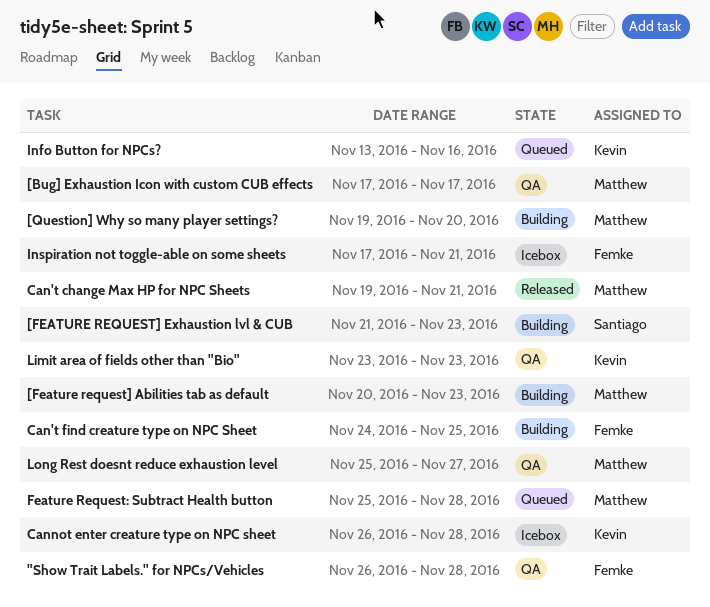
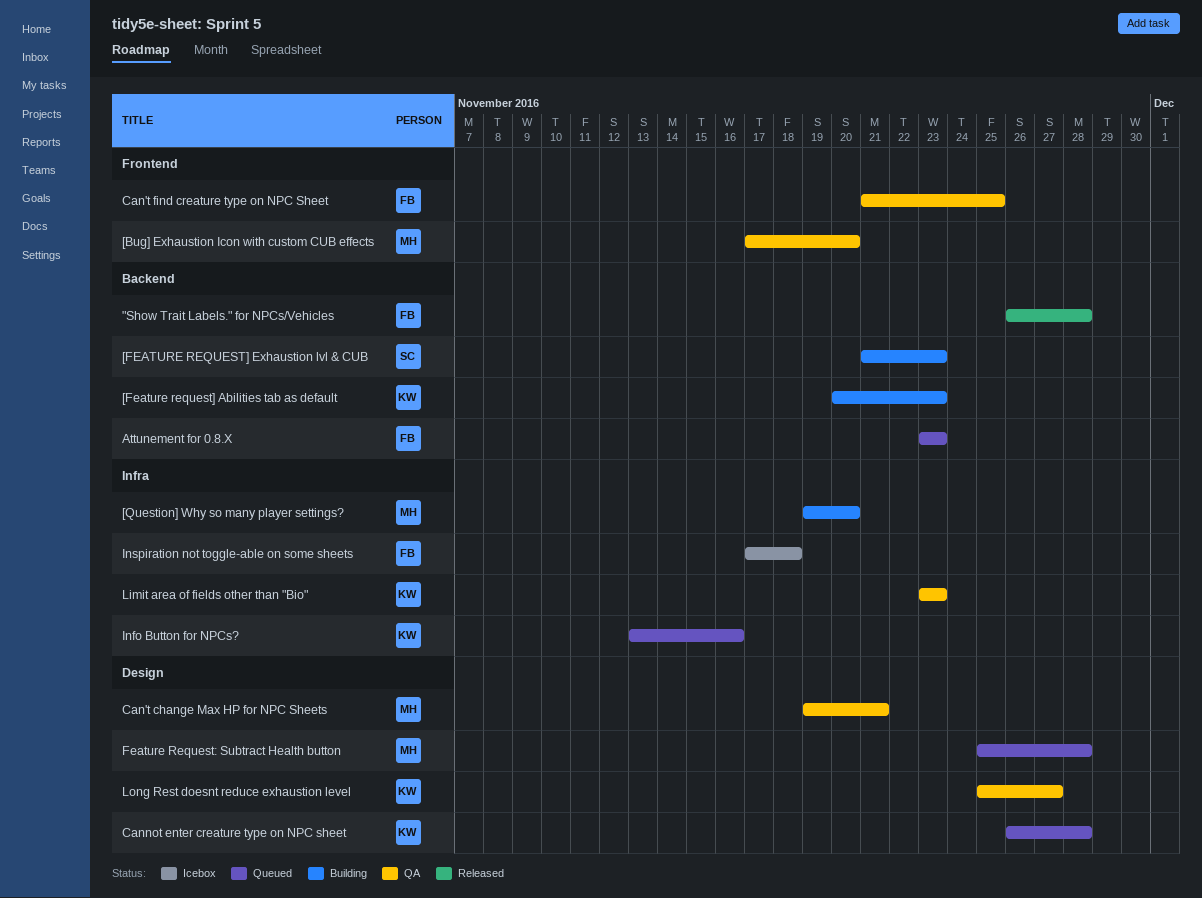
"Show Trait Labels." for NPCs/Vehicles, status: QA -> Released
[Bug] Exhaustion Icon with custom CUB effects, due: Nov 17 -> Nov 20
[Feature request] Abilities tab as default, owner: Matthew -> Kevin
Attunement for 0.8.X: none -> present
Can't change Max HP for NPC Sheets, status: Released -> QA
Can't find creature type on NPC Sheet, status: Building -> QA
Can't find creature type on NPC Sheet, start: Nov 24 -> Nov 21
Cannot enter creature type on NPC sheet, status: Icebox -> Queued
Inspiration not toggle-able on some sheets, due: Nov 21 -> Nov 18
Long Rest doesnt reduce exhaustion level, owner: Matthew -> Kevin

